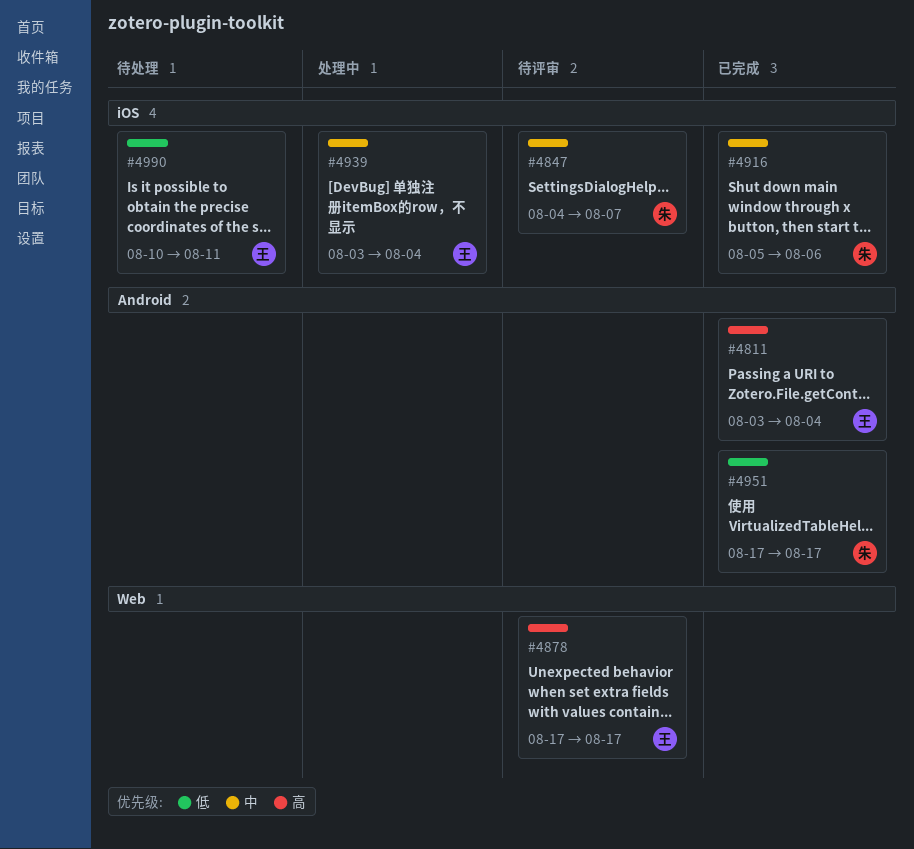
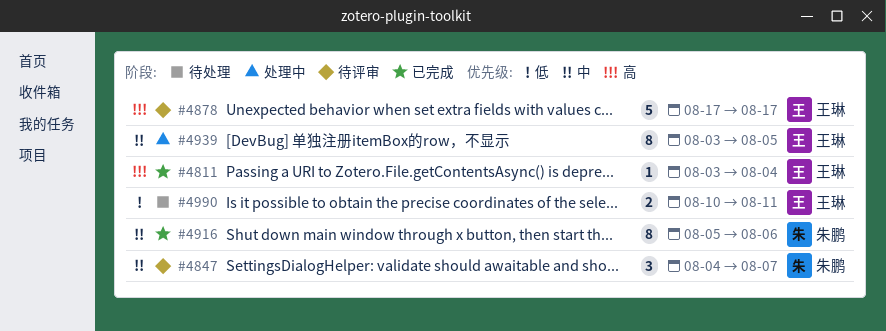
#4939, due: Aug 4 -> Aug 5
#4951: present -> none

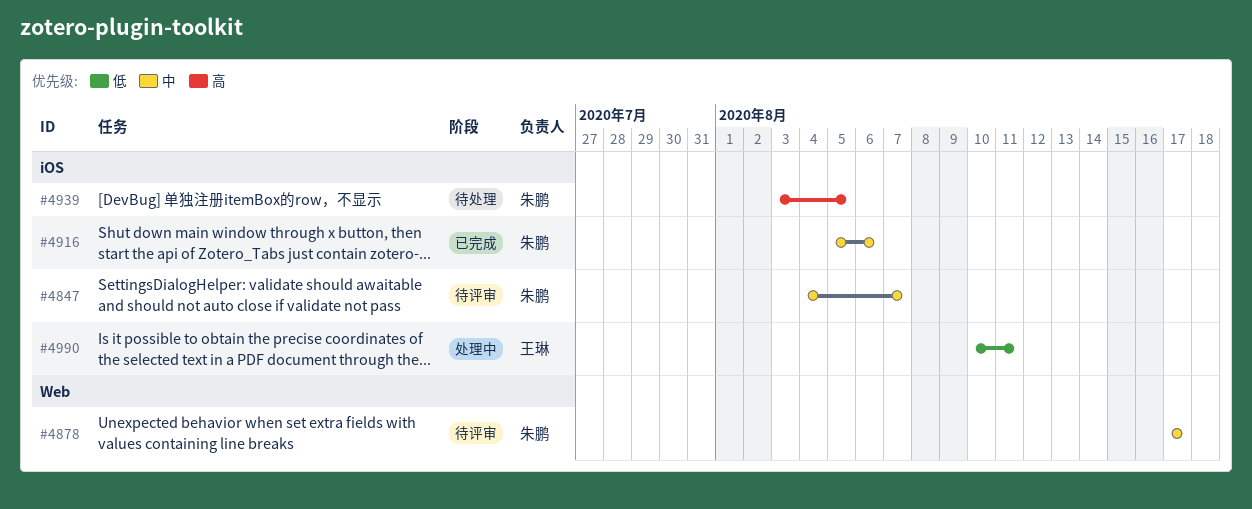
#4811: present -> none
#4878, owner: 王琳 -> 朱鹏
#4878, priority: 高 -> 中
#4939, status: 处理中 -> 待处理
#4939, owner: 王琳 -> 朱鹏
#4939, priority: 中 -> 高
#4990, status: 待处理 -> 处理中

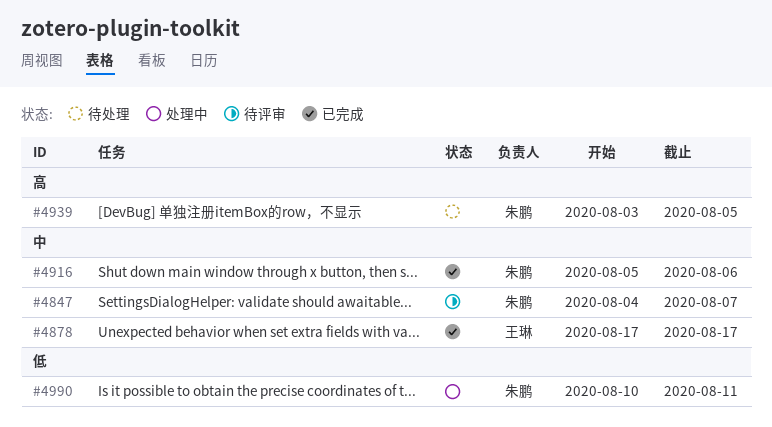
#4878, status: 待评审 -> 已完成
#4878, owner: 朱鹏 -> 王琳
#4990, owner: 王琳 -> 朱鹏

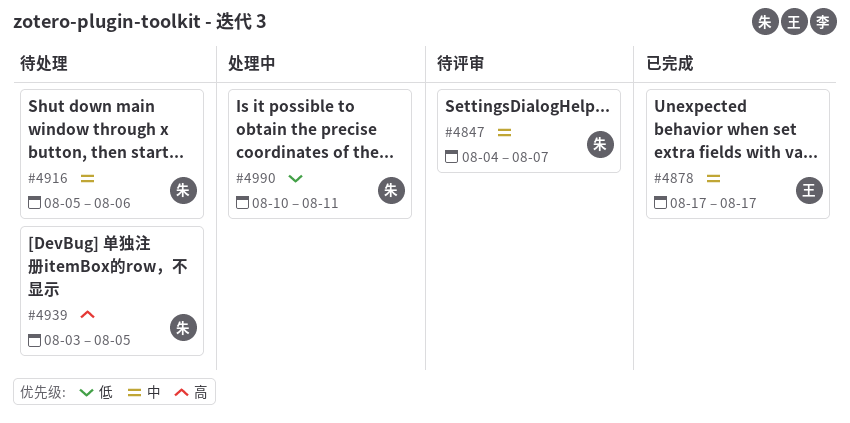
#4916, status: 已完成 -> 待处理

